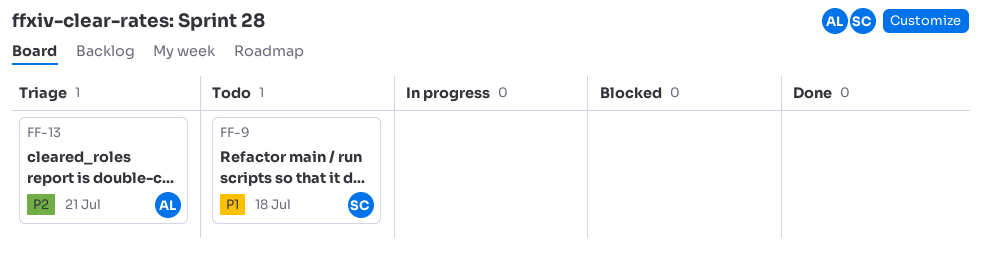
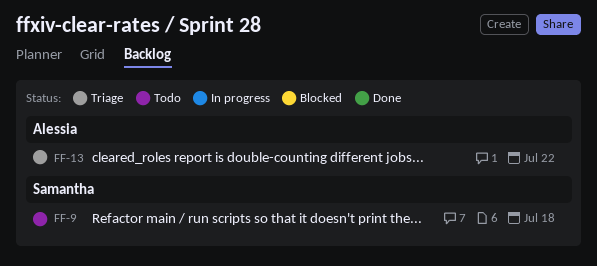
FF-13, due: Jul 21 -> Jul 22

